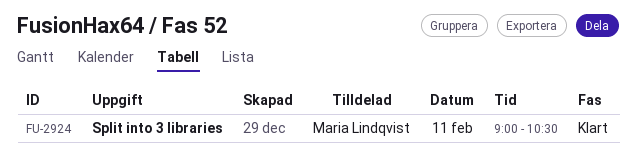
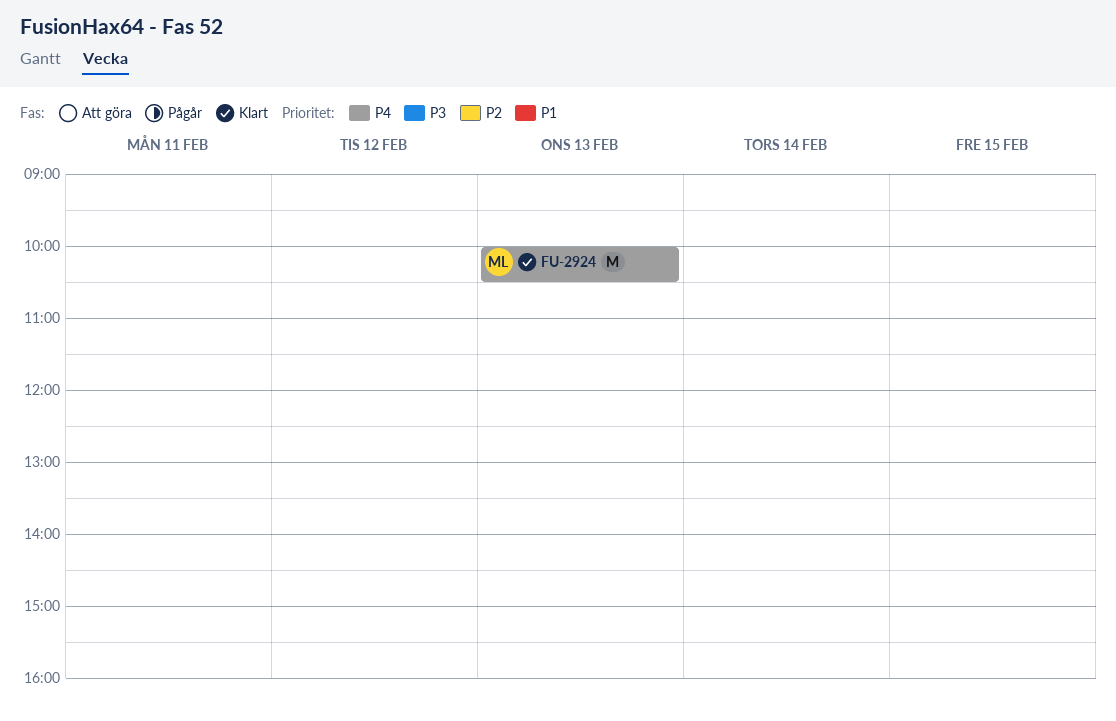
FU-2924, day: Feb 11 -> Feb 13
FU-2924, begins: 09:00 -> 10:00

